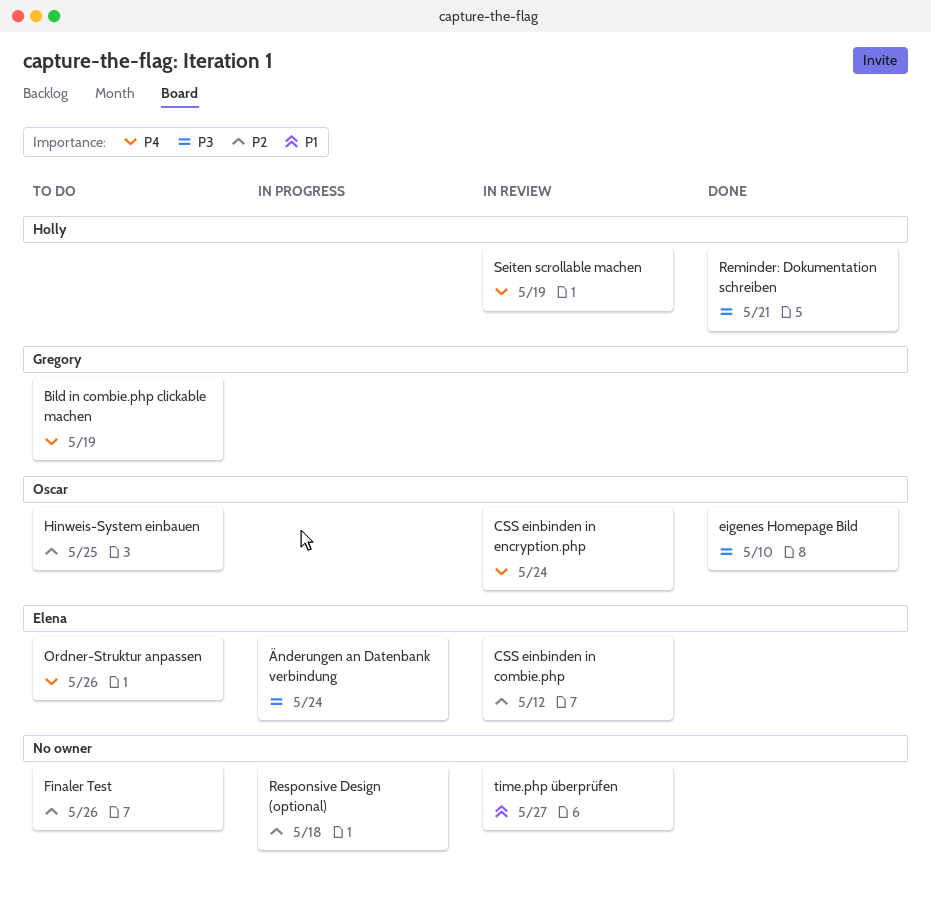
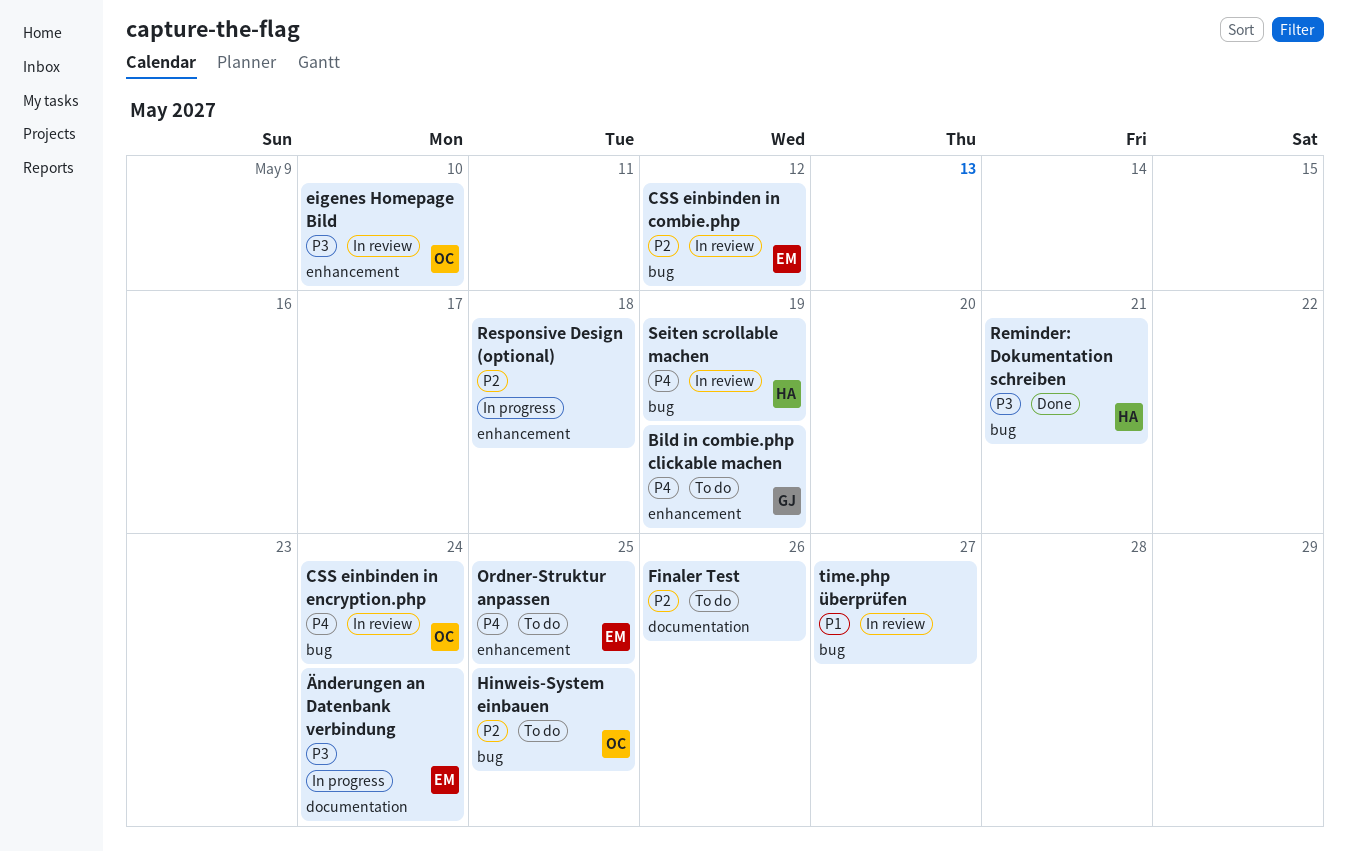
eigenes Homepage Bild, status: Done -> In review
Ordner-Struktur anpassen, due: May 26 -> May 25

